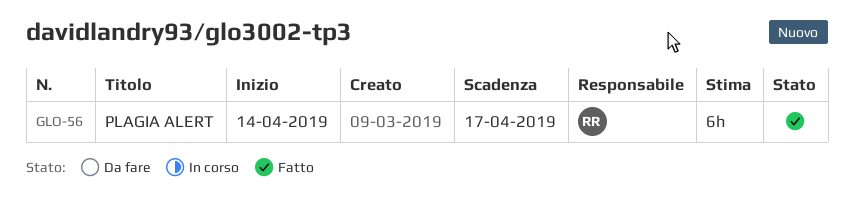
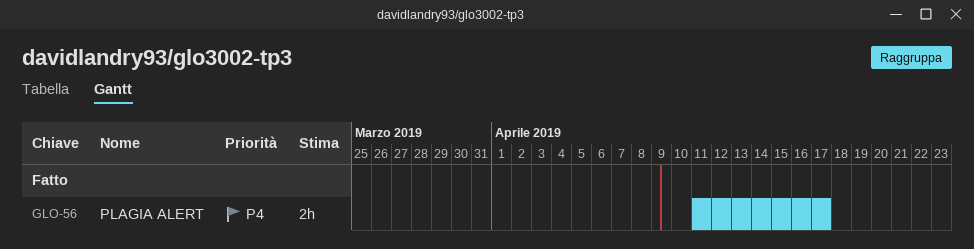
GLO-56, estimate: 6h -> 2h
GLO-56, start: Apr 14 -> Apr 11

